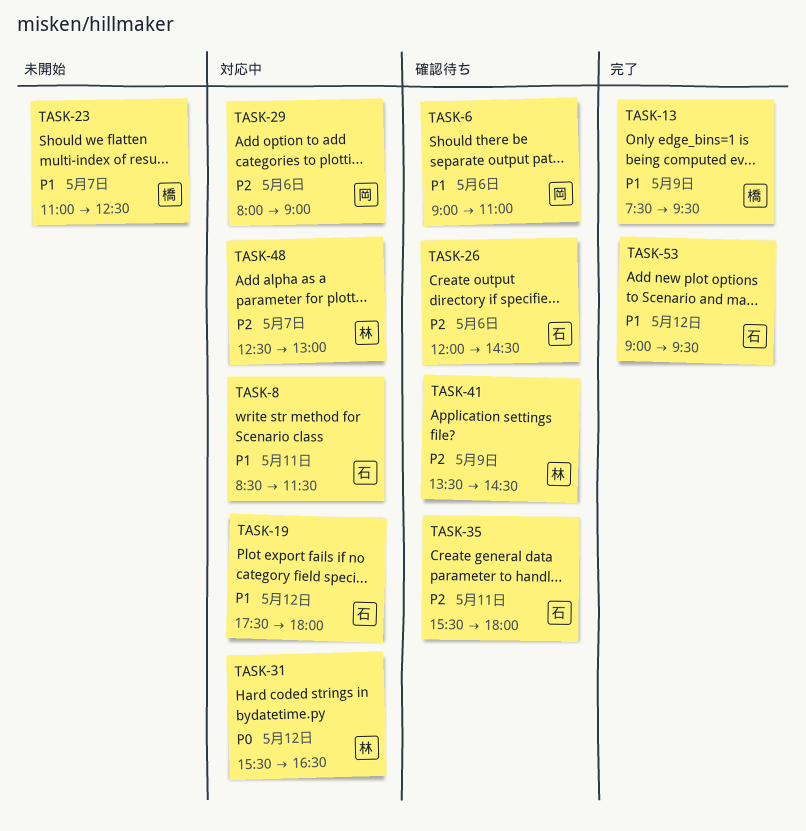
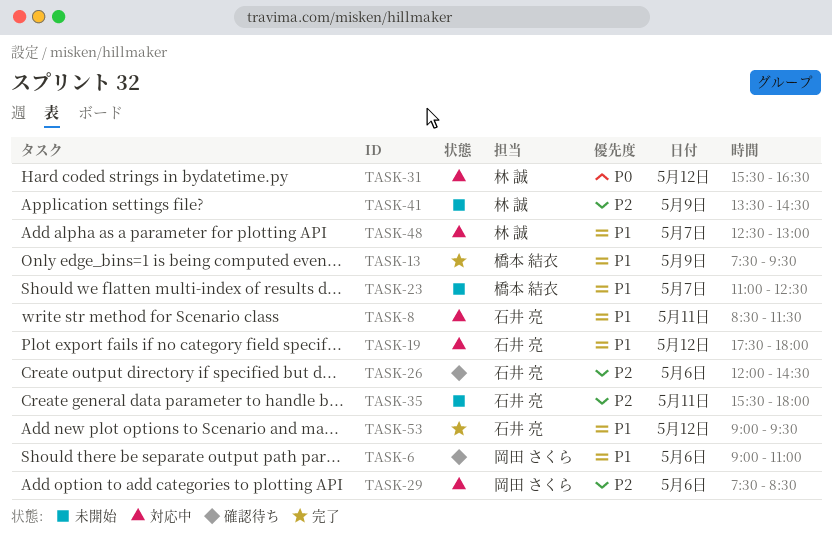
TASK-29, begins: 08:00 -> 07:30
TASK-29, ends: 09:00 -> 08:30
TASK-35, status: 確認待ち -> 未開始
TASK-41, status: 確認待ち -> 未開始
TASK-48, priority: P2 -> P1

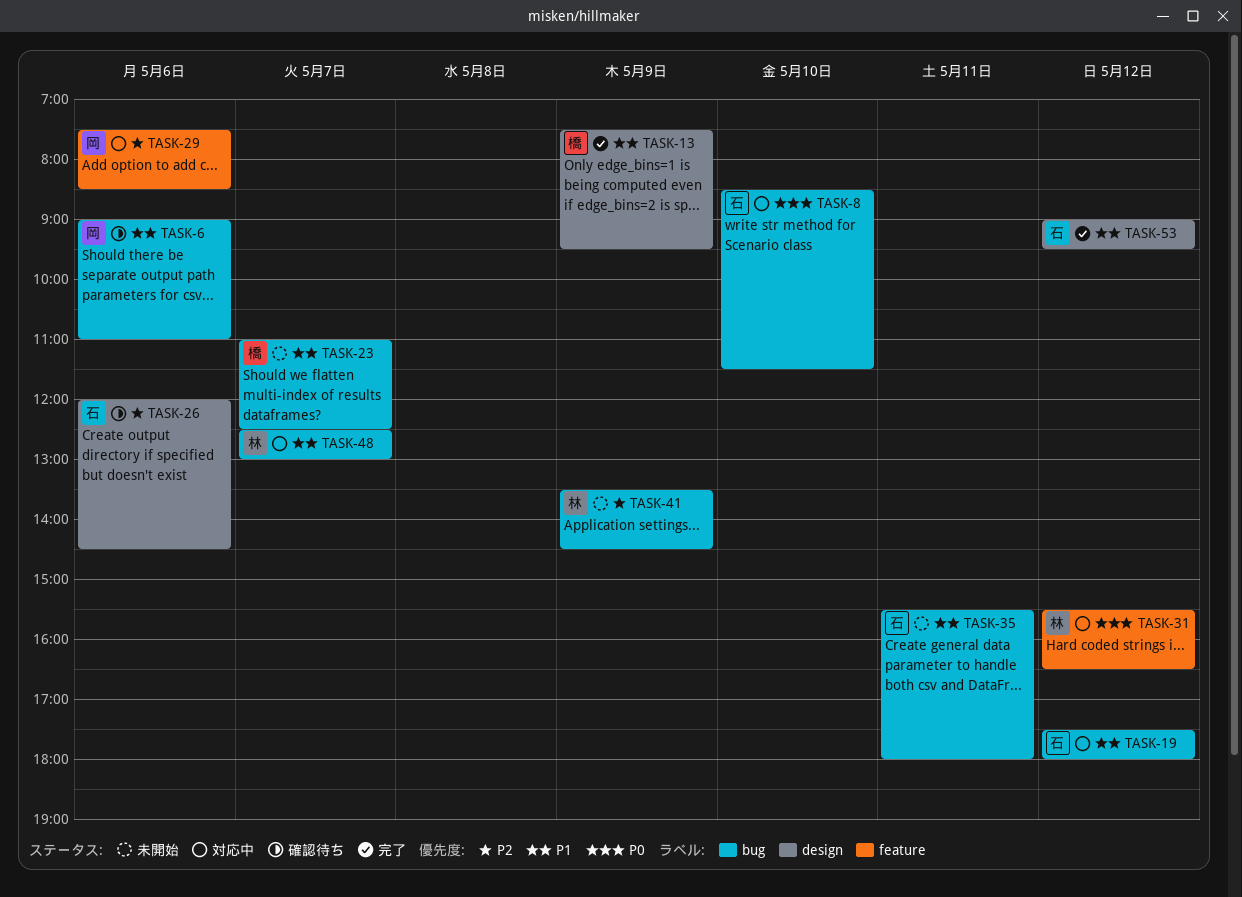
TASK-8, priority: P1 -> P0
TASK-8, day: May 11 -> May 10
TASK-35, priority: P2 -> P1

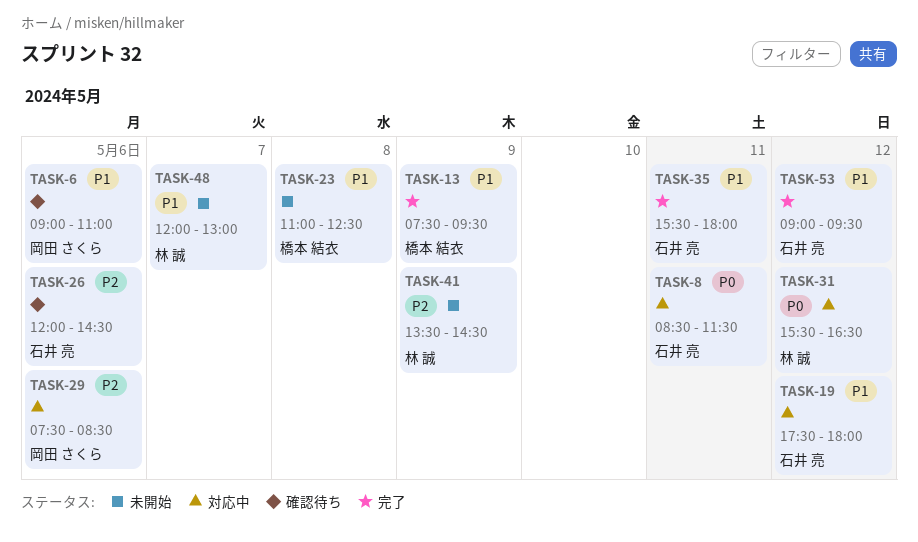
TASK-8, day: May 10 -> May 11
TASK-23, day: May 7 -> May 8
TASK-35, status: 未開始 -> 完了
TASK-48, status: 対応中 -> 未開始
TASK-48, begins: 12:30 -> 12:00

